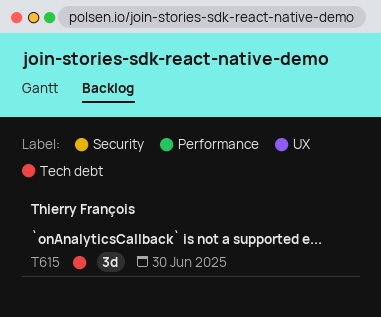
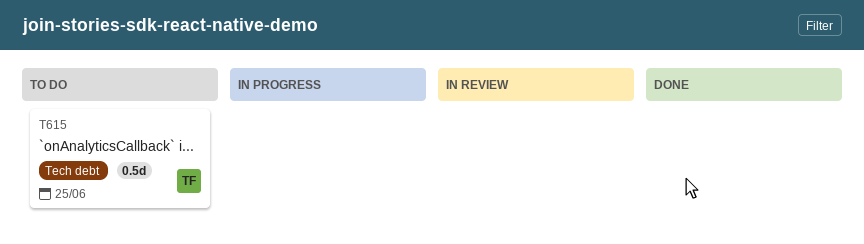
T615, estimate: 3d -> 0.5d
T615, due: Jun 30 -> Jun 25

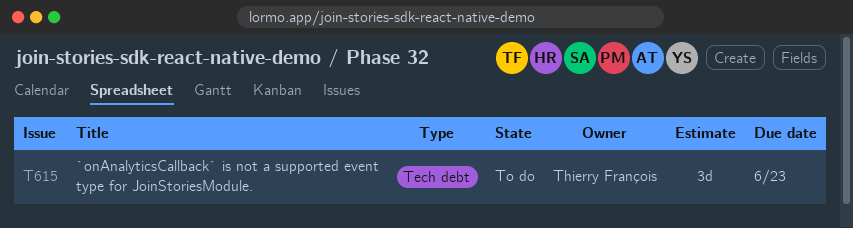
T615, estimate: 0.5d -> 3d
T615, due: Jun 25 -> Jun 23

